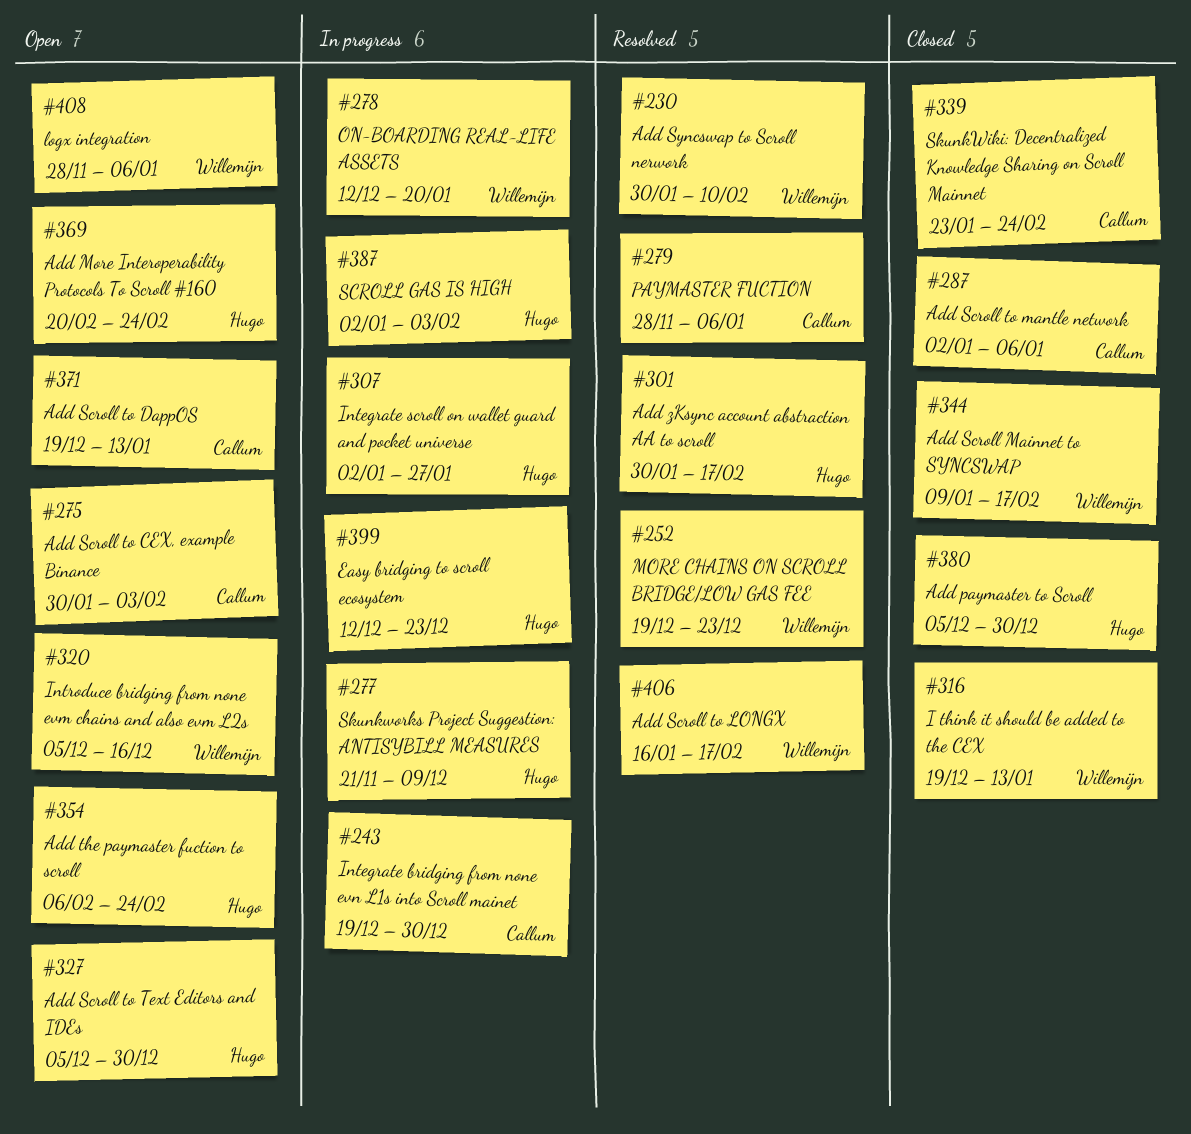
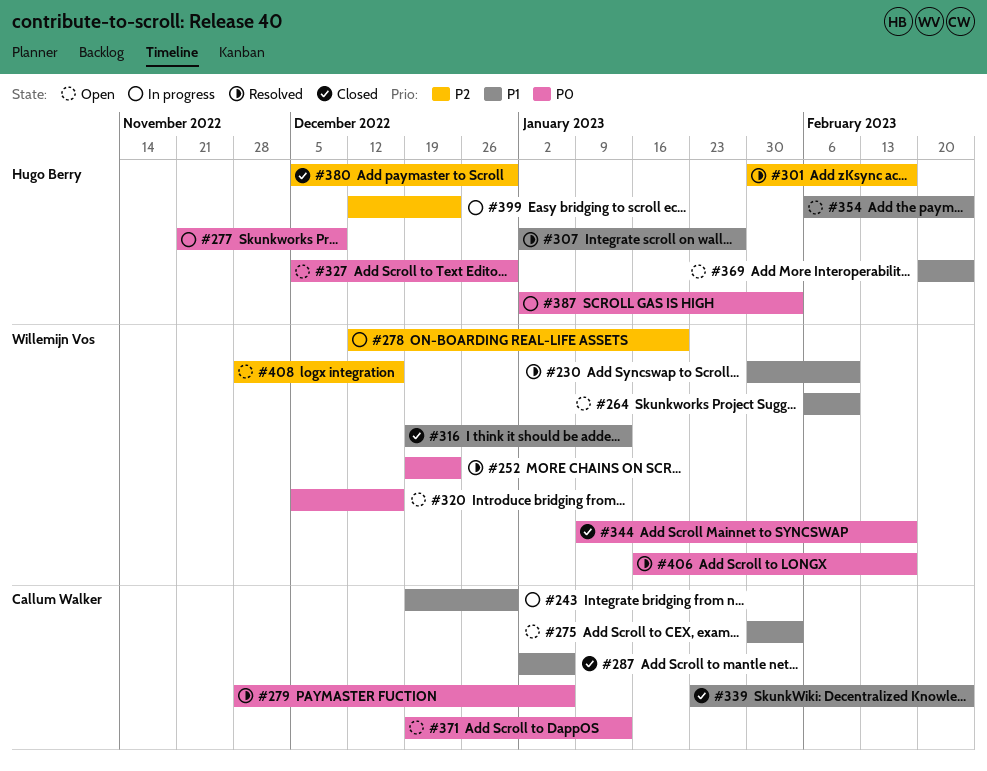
#264: none -> present
#307, status: In progress -> Resolved
#408, due: Jan 6 -> Dec 16

